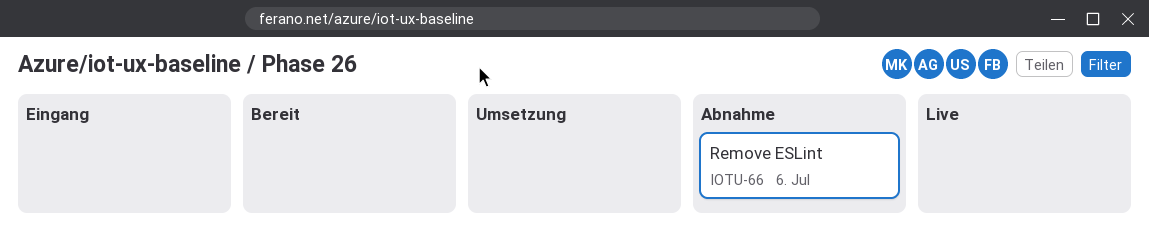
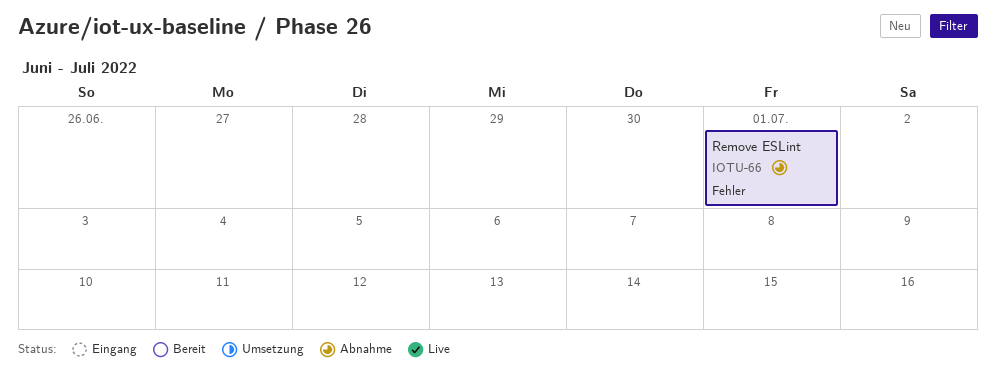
IOTU-66, due: Jul 6 -> Jul 1

